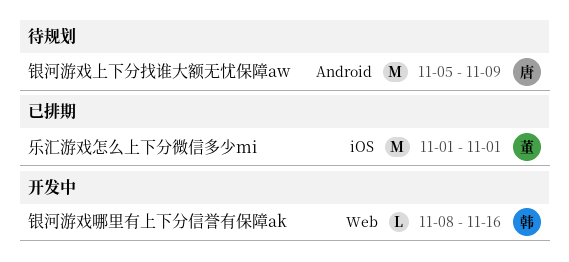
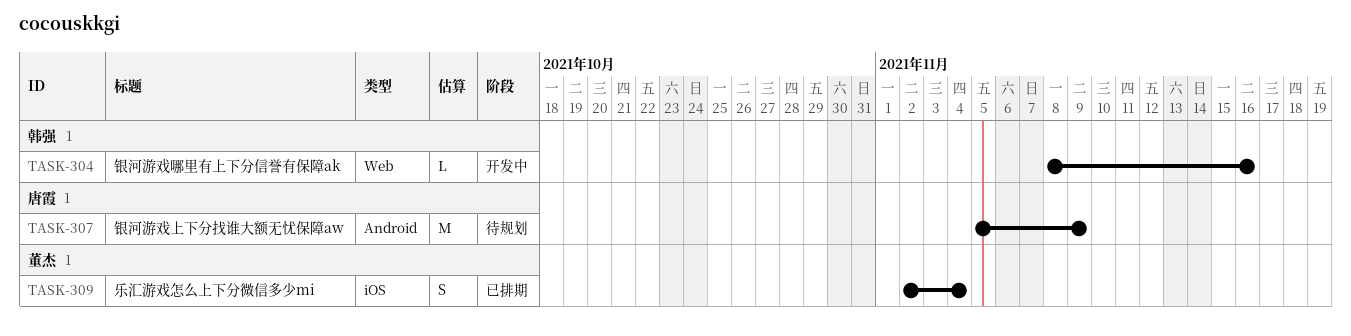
乐汇游戏怎么上下分微信多少mi, estimate: M -> S
乐汇游戏怎么上下分微信多少mi, start: Nov 1 -> Nov 2
乐汇游戏怎么上下分微信多少mi, due: Nov 1 -> Nov 4

